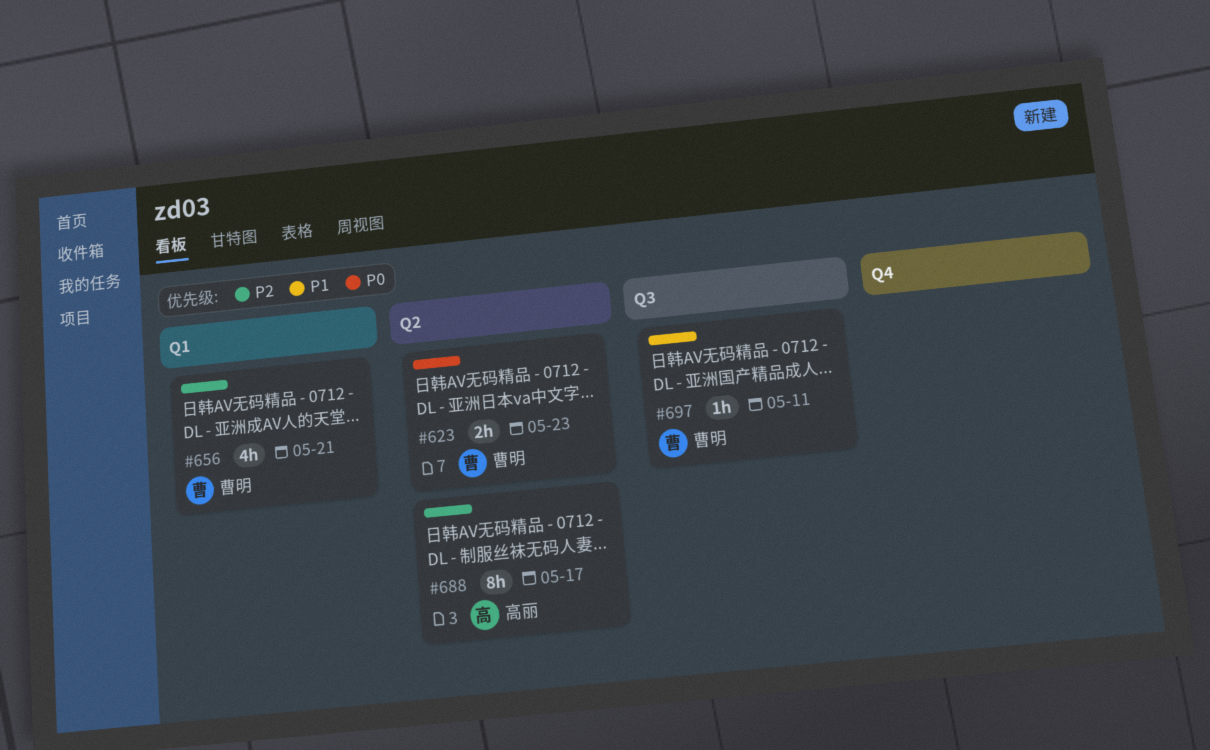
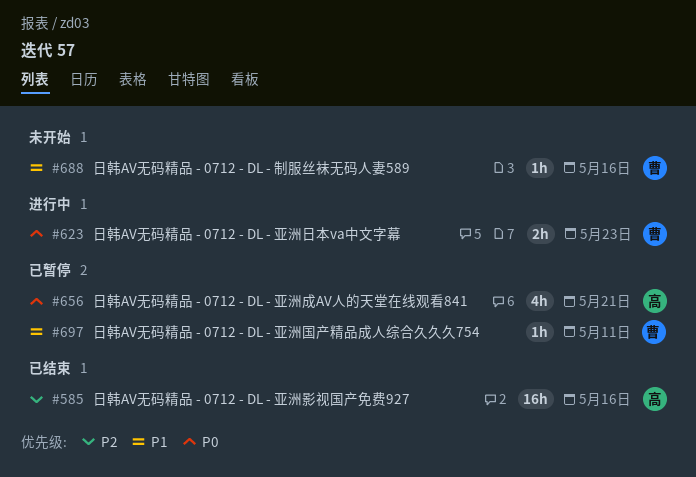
#585: none -> present
#656, owner: 曹明 -> 高丽
#656, priority: P2 -> P0
#688, owner: 高丽 -> 曹明
#688, priority: P2 -> P1
#688, estimate: 8h -> 1h
#688, due: May 17 -> May 16

